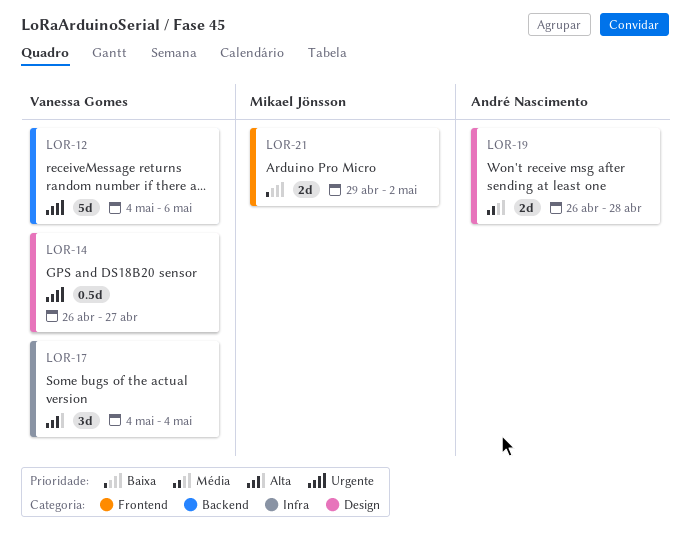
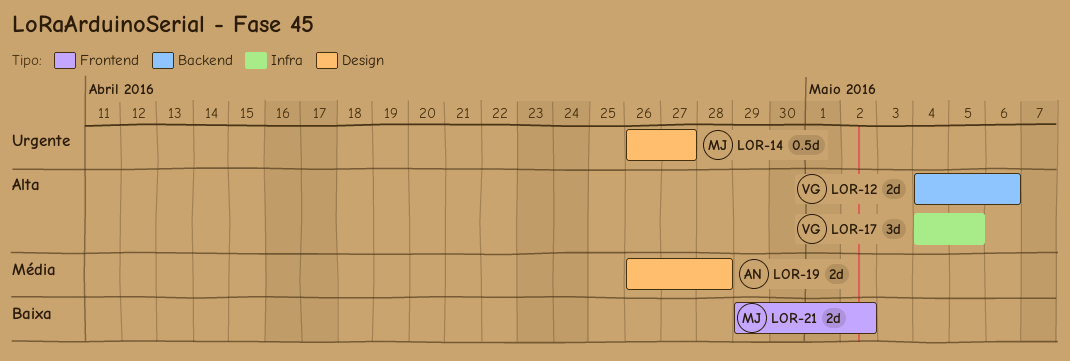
LOR-12, priority: Urgente -> Alta
LOR-12, estimate: 5d -> 2d
LOR-14, owner: Vanessa Gomes -> Mikael Jönsson
LOR-17, due: May 4 -> May 5

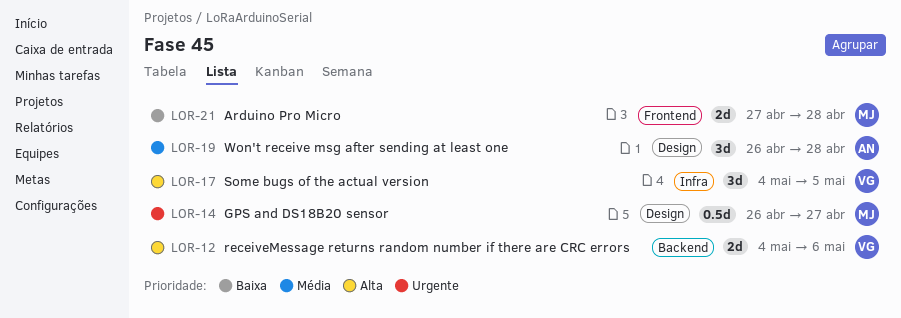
LOR-19, estimate: 2d -> 3d
LOR-21, start: Apr 29 -> Apr 27
LOR-21, due: May 2 -> Apr 28

